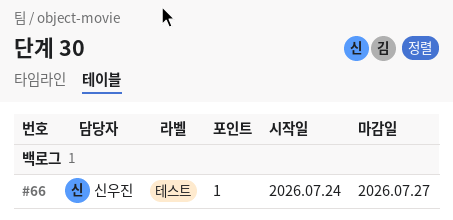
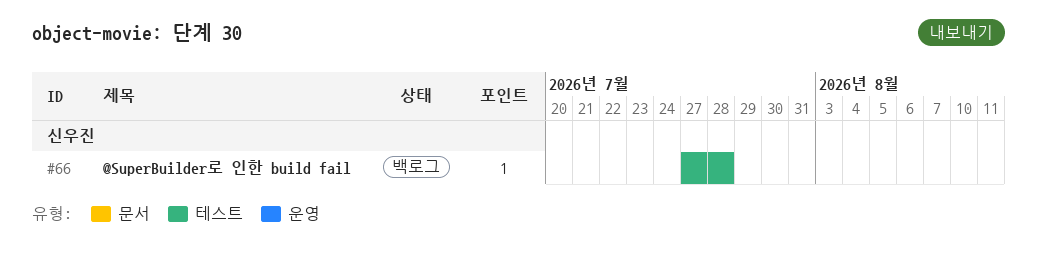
#66, start: Jul 24 -> Jul 27
#66, due: Jul 27 -> Jul 28

